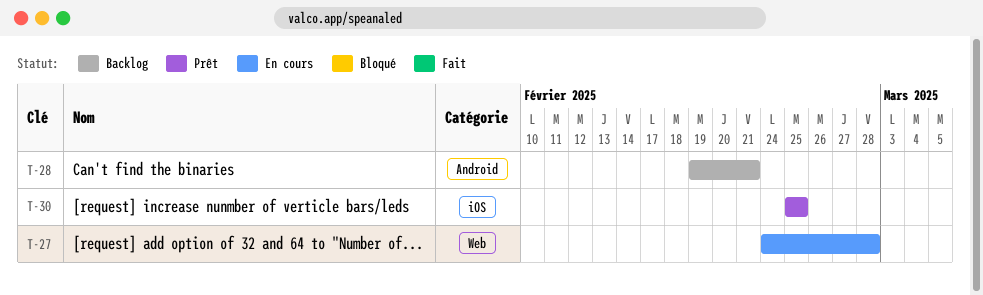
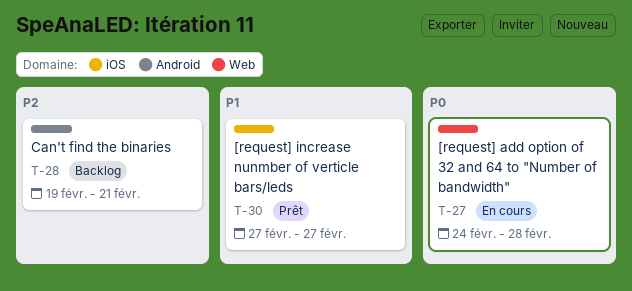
T-30, start: Feb 25 -> Feb 27
T-30, due: Feb 25 -> Feb 27

